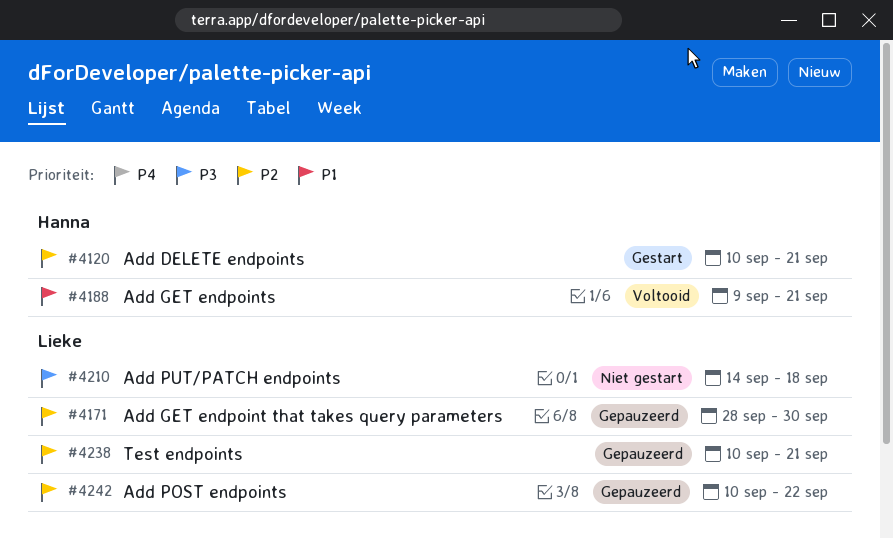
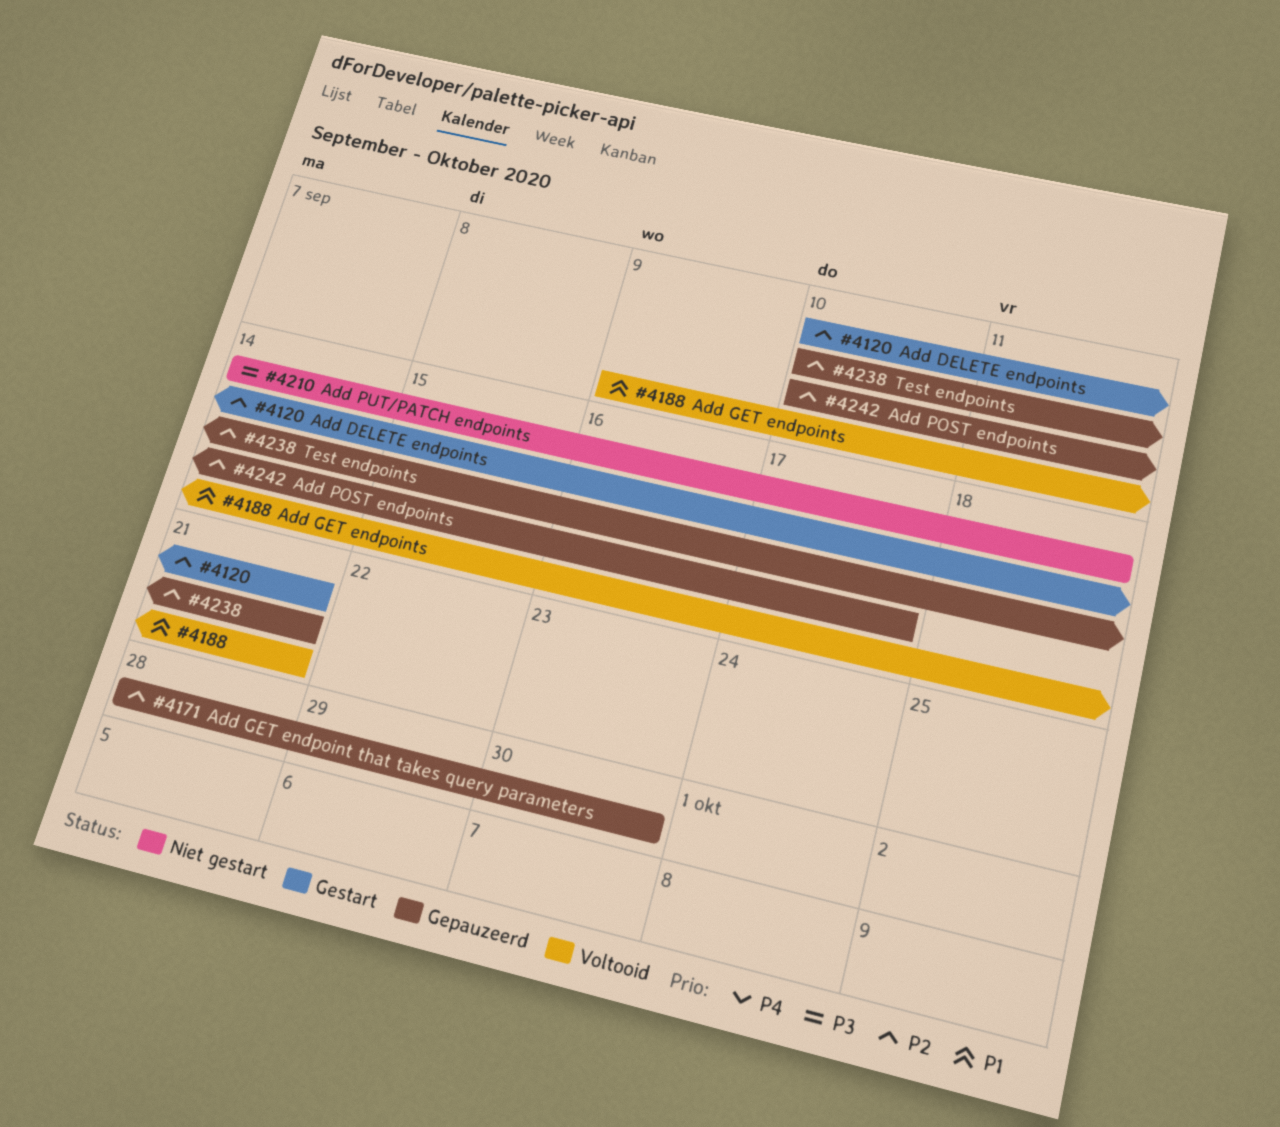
#4242, due: Sep 22 -> Sep 17

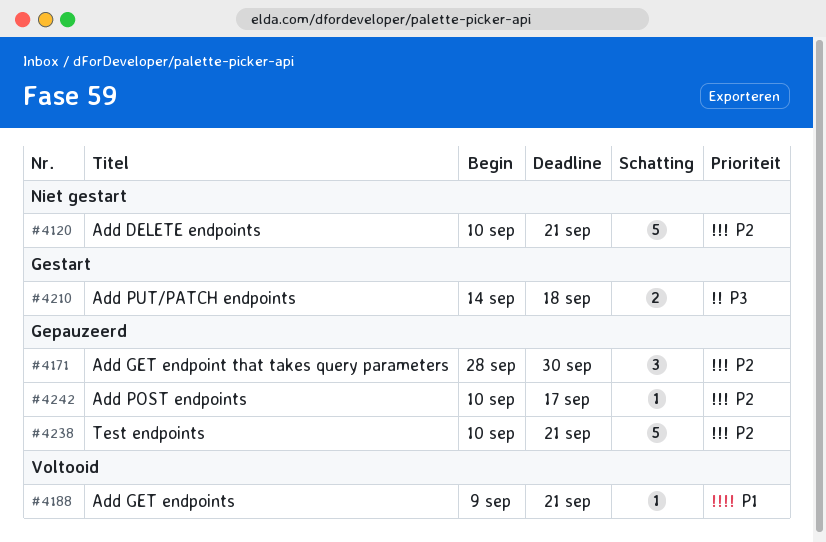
#4120, status: Gestart -> Niet gestart
#4210, status: Niet gestart -> Gestart

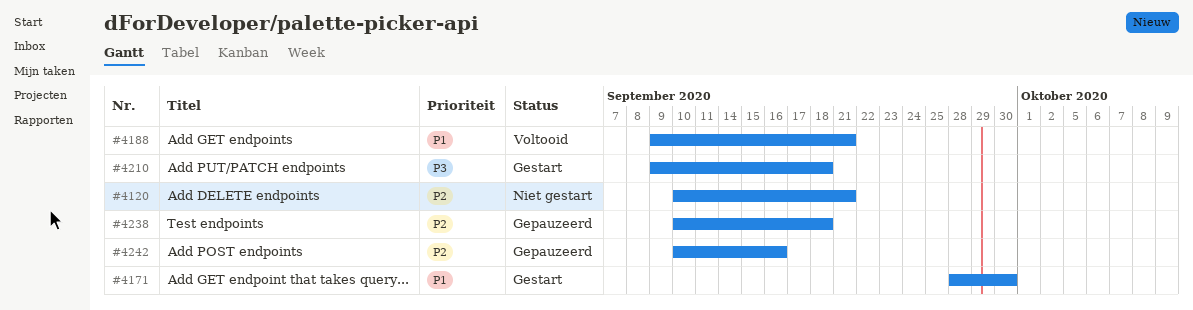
#4171, status: Gepauzeerd -> Gestart
#4171, priority: P2 -> P1
#4210, start: Sep 14 -> Sep 9
#4238, due: Sep 21 -> Sep 18
#4242, due: Sep 17 -> Sep 16

